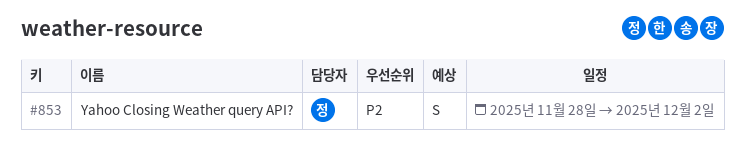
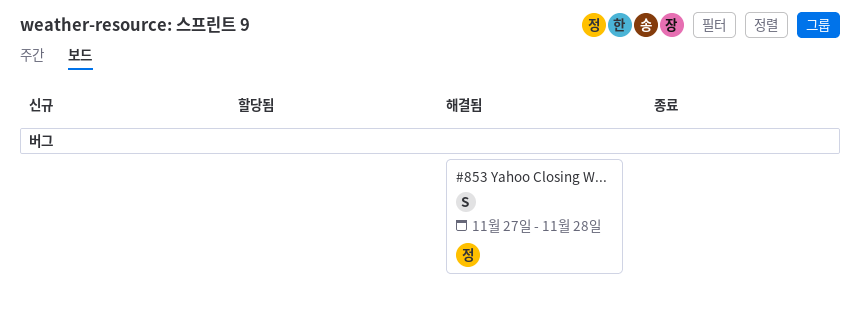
#853, start: Nov 28 -> Nov 27
#853, due: Dec 2 -> Nov 28

